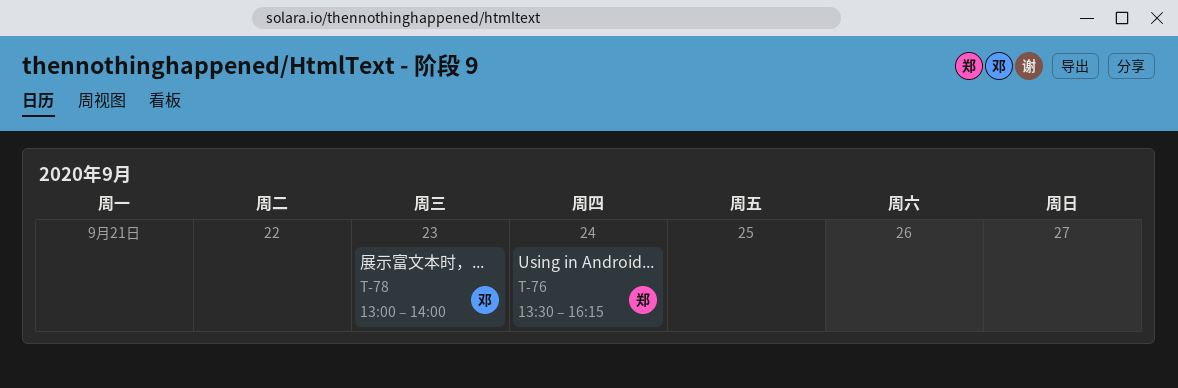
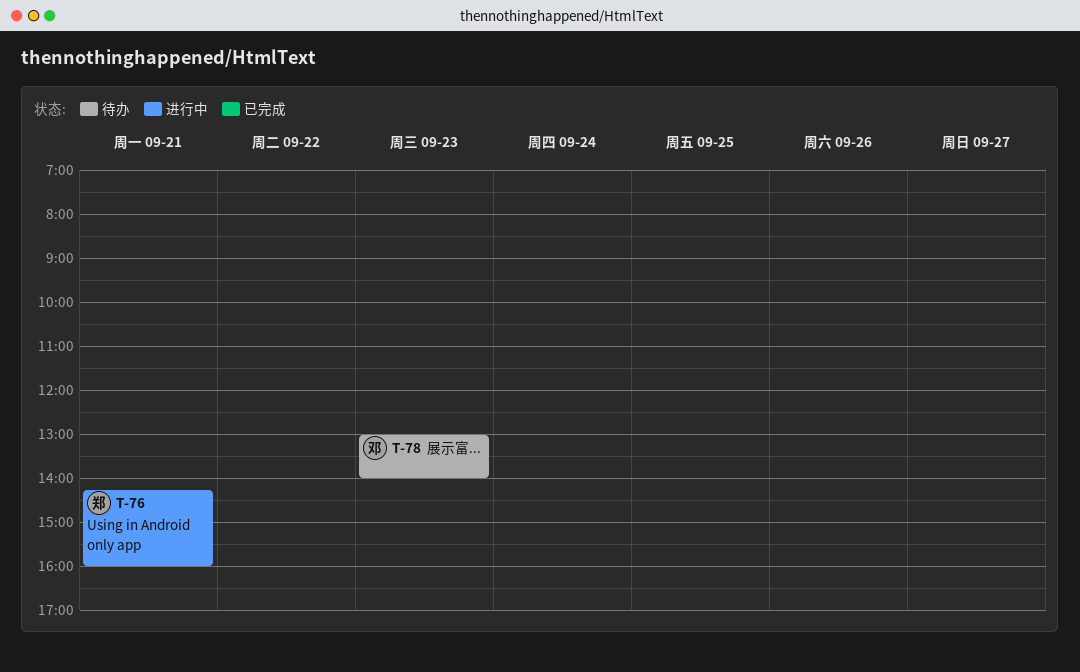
T-76, day: Sep 24 -> Sep 21
T-76, begins: 13:30 -> 14:15
T-76, ends: 16:15 -> 16:00

